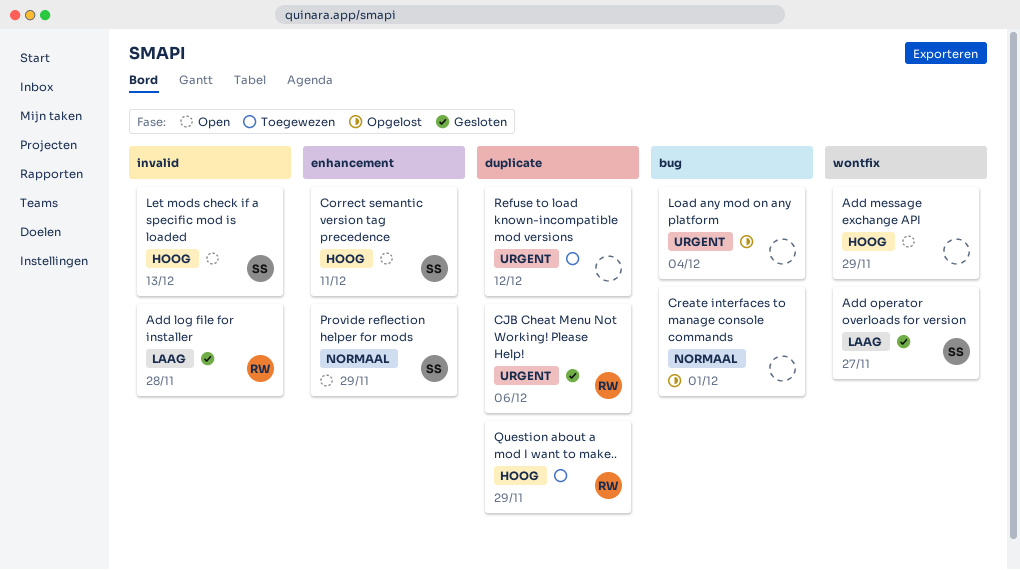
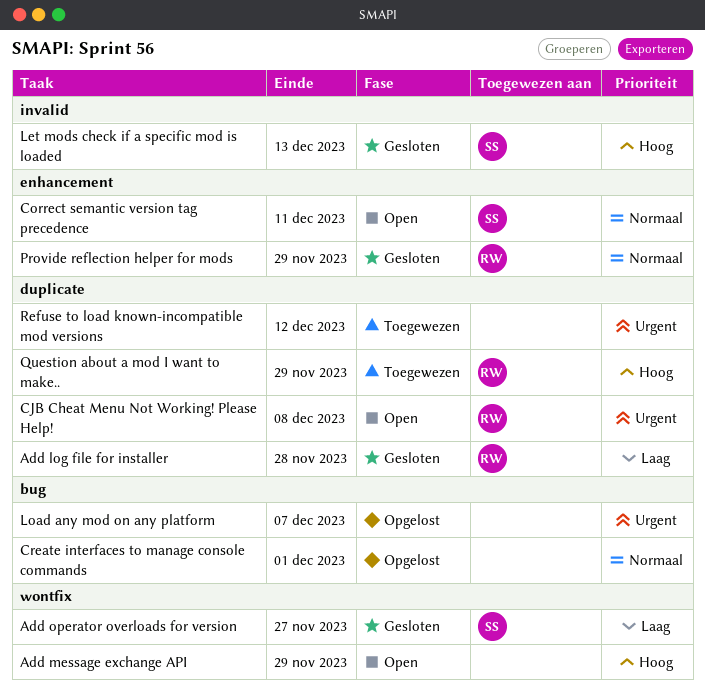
Add log file for installer, label: invalid -> duplicate
CJB Cheat Menu Not Working! Please Help!, status: Gesloten -> Open
CJB Cheat Menu Not Working! Please Help!, due: Dec 6 -> Dec 8
Correct semantic version tag precedence, priority: Hoog -> Normaal
Let mods check if a specific mod is loaded, status: Open -> Gesloten
Load any mod on any platform, due: Dec 4 -> Dec 7
Provide reflection helper for mods, status: Open -> Gesloten
Provide reflection helper for mods, owner: SS -> RW

